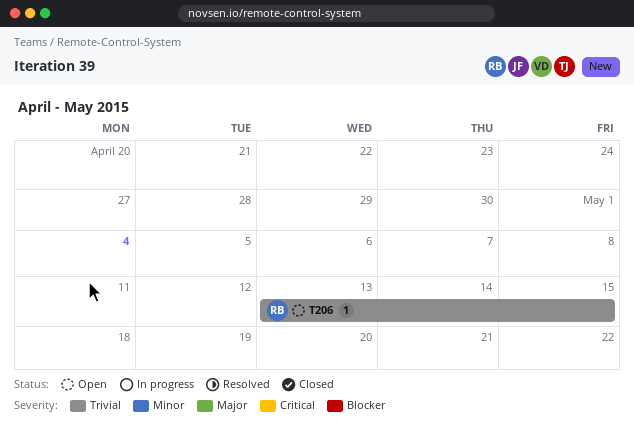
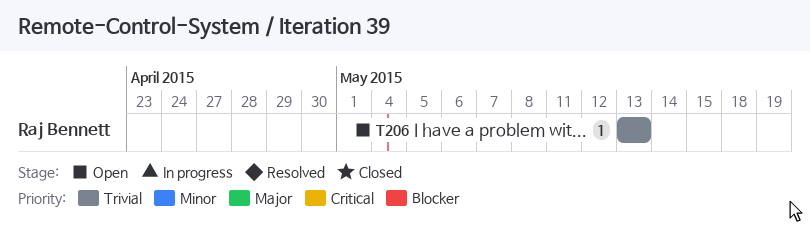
T206, due: May 15 -> May 13

